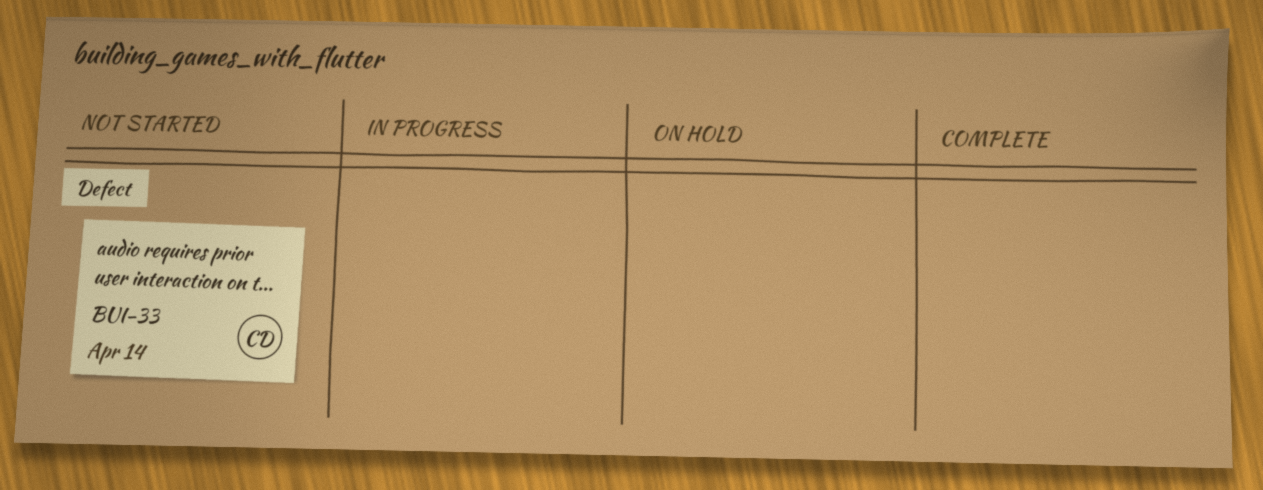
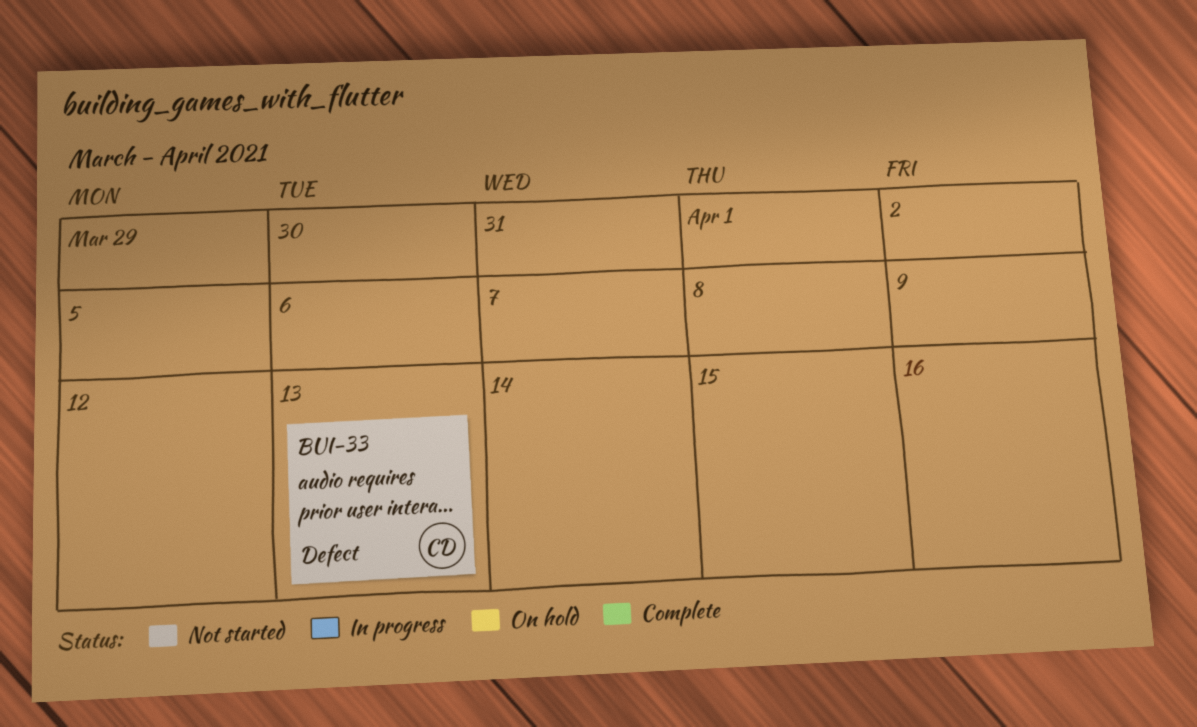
BUI-33, due: Apr 14 -> Apr 13

